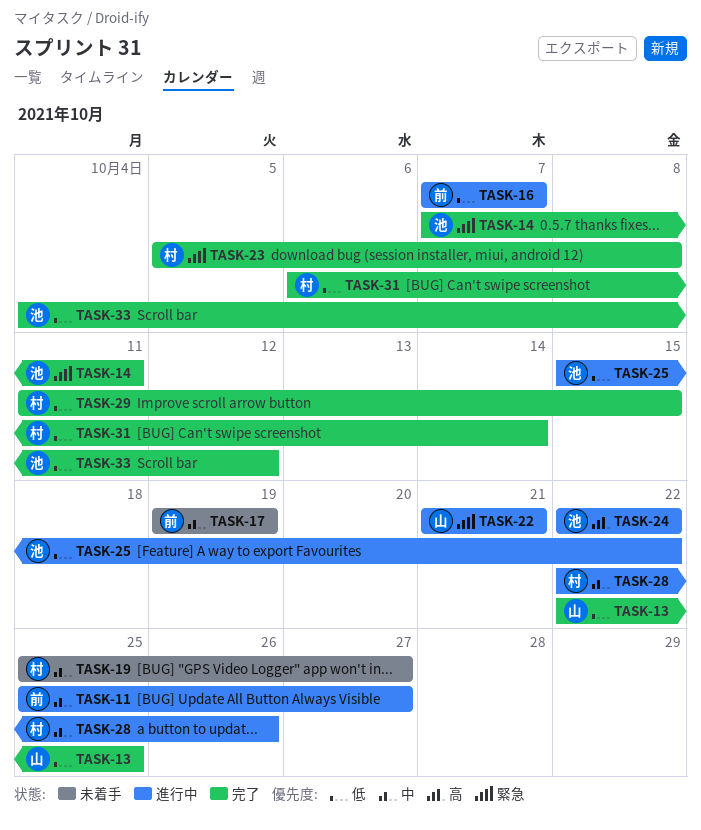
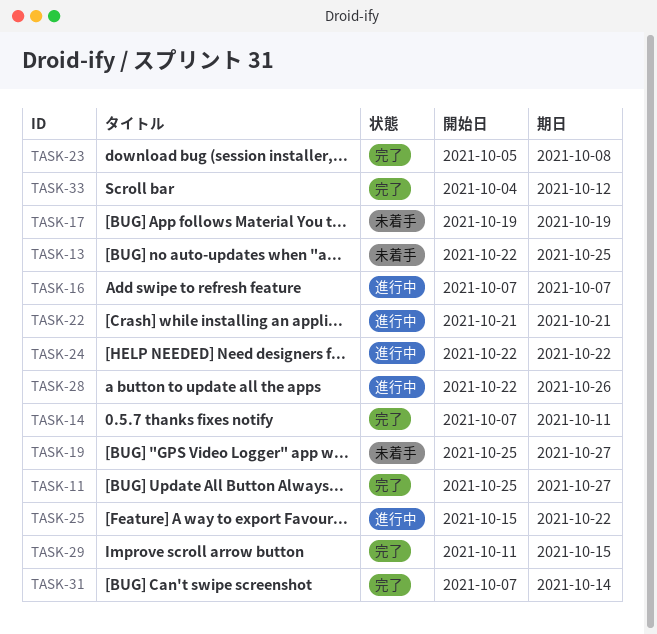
TASK-11, status: 進行中 -> 完了
TASK-13, status: 完了 -> 未着手
TASK-31, start: Oct 6 -> Oct 7

